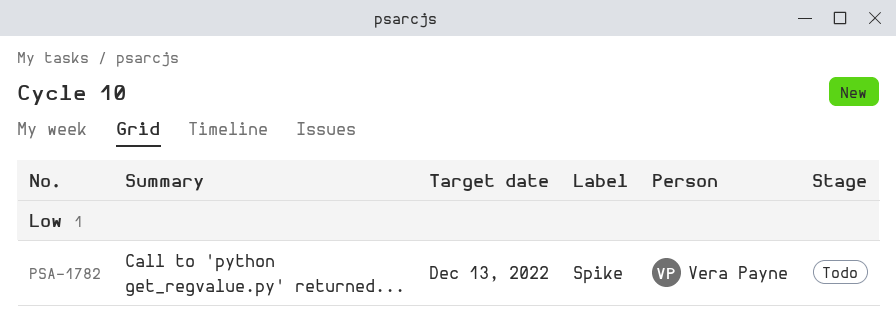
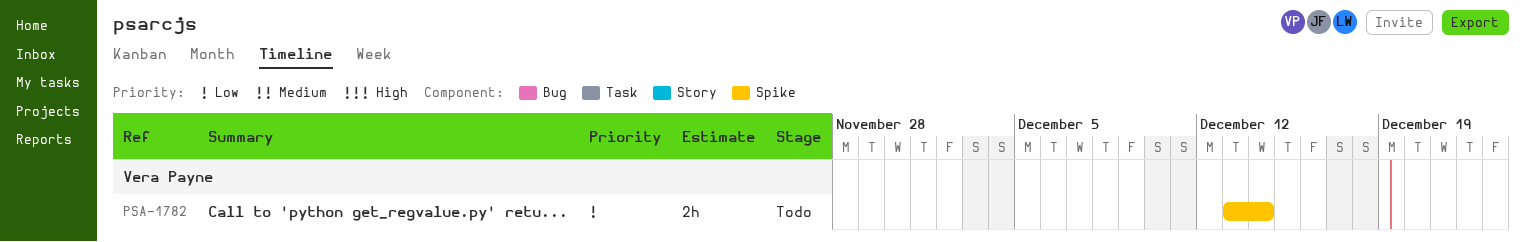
PSA-1782, due: Dec 13 -> Dec 14

